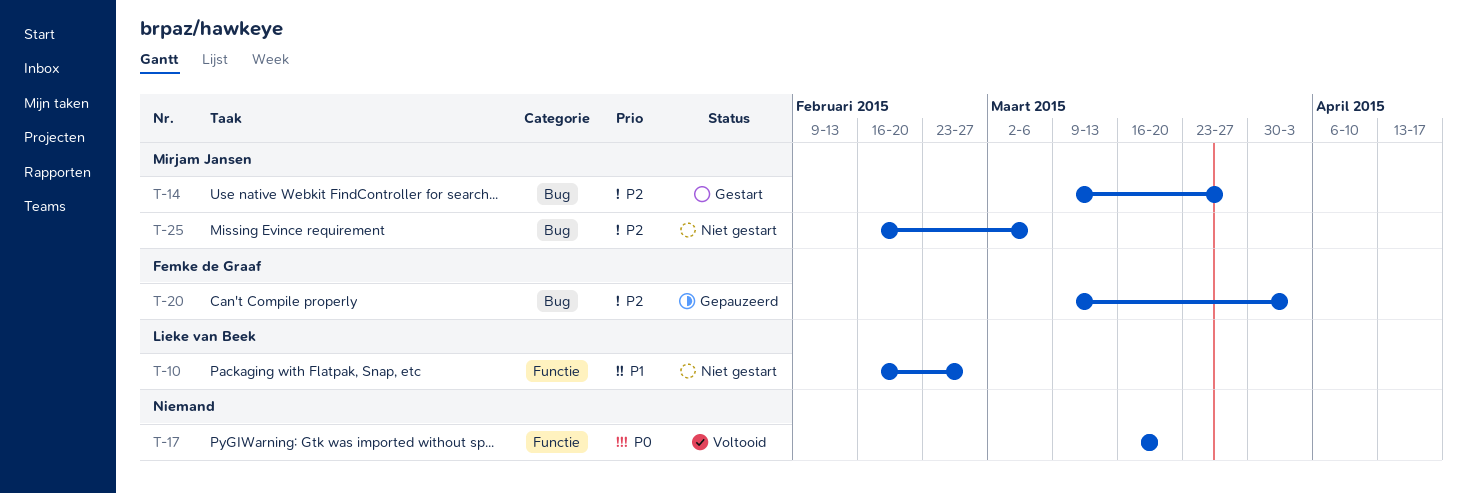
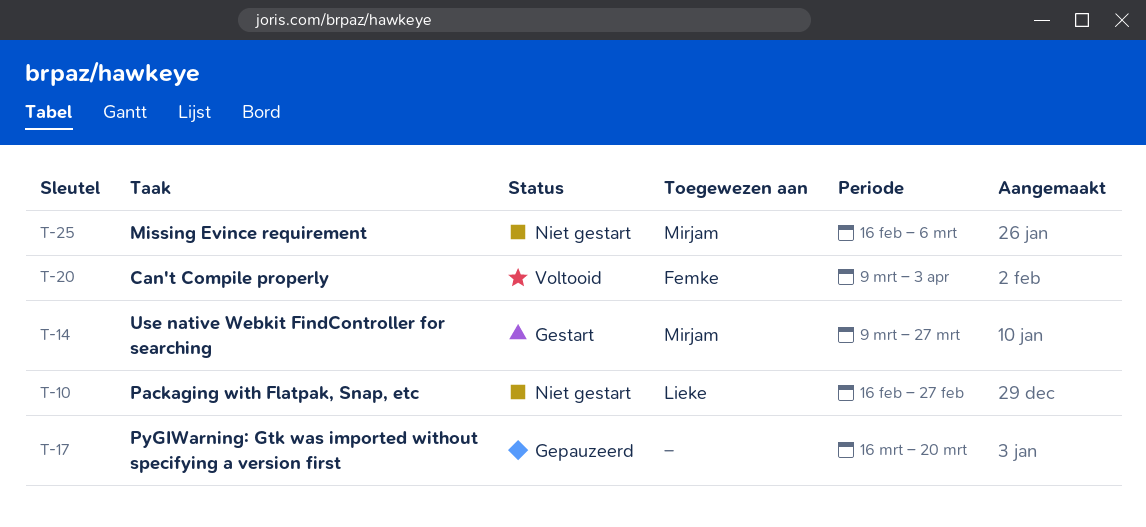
T-17, status: Voltooid -> Gepauzeerd
T-20, status: Gepauzeerd -> Voltooid

